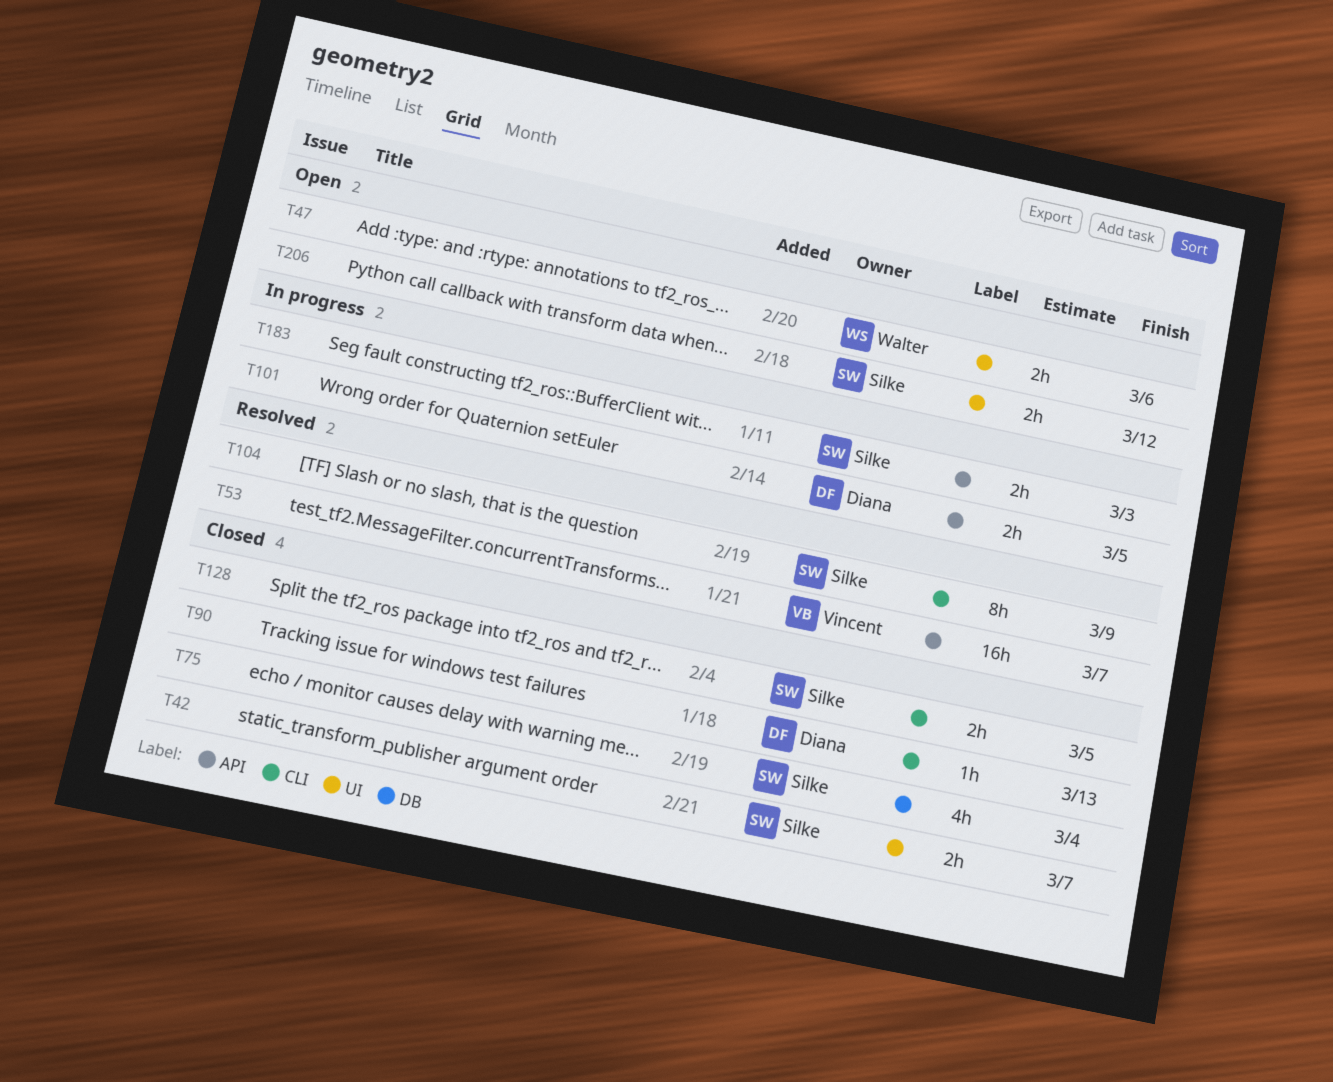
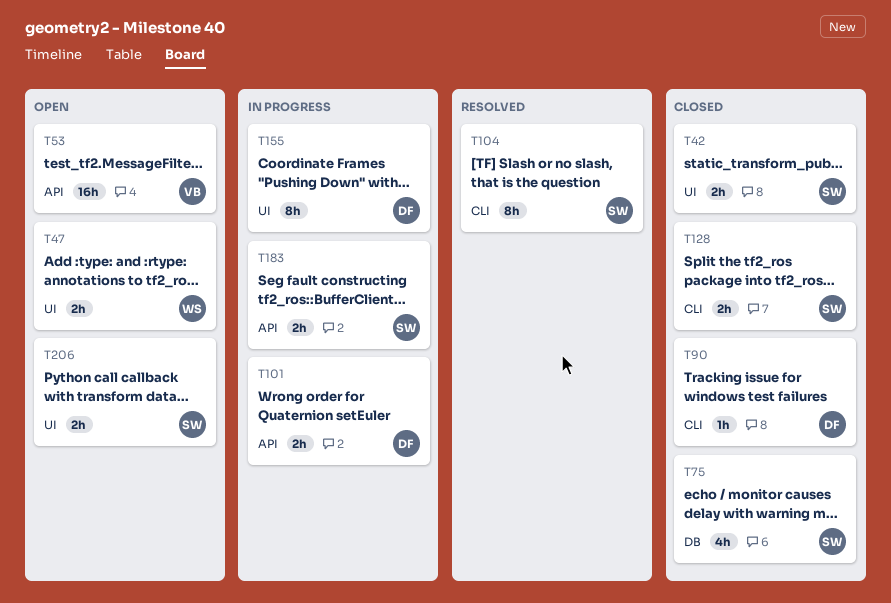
T53, status: Resolved -> Open
T155: none -> present

